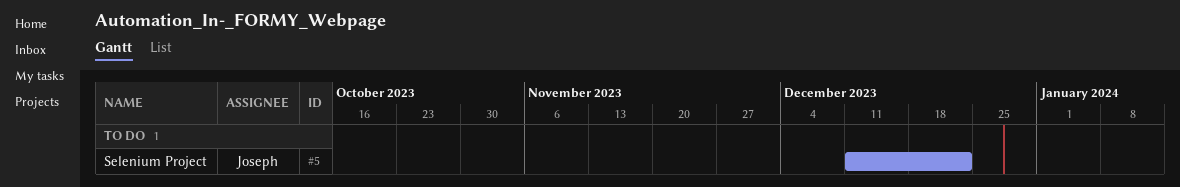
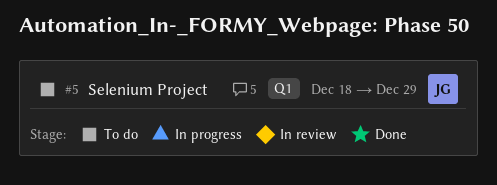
#5, start: Dec 11 -> Dec 18
#5, due: Dec 22 -> Dec 29

